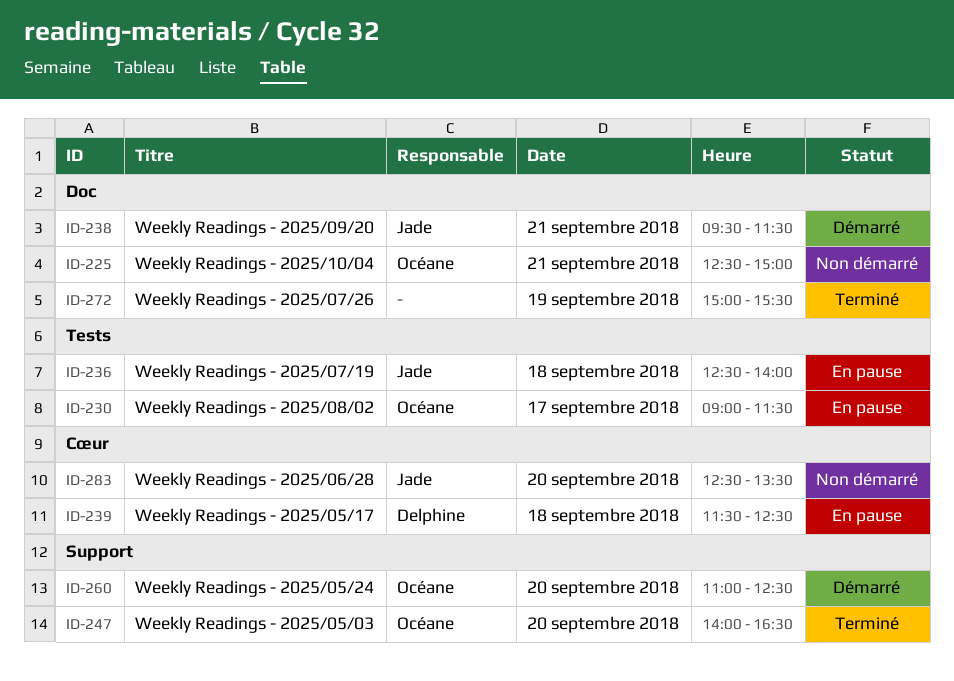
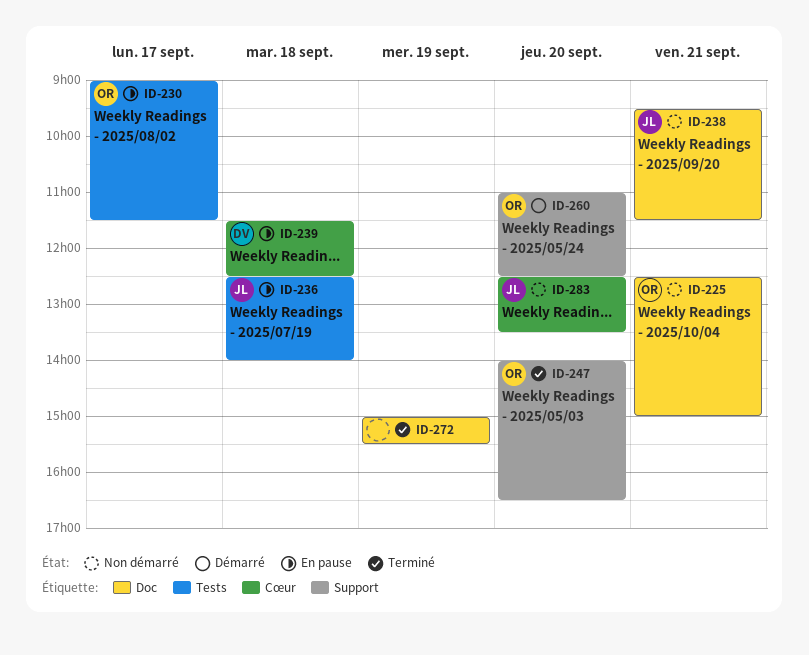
ID-238, status: Démarré -> Non démarré

